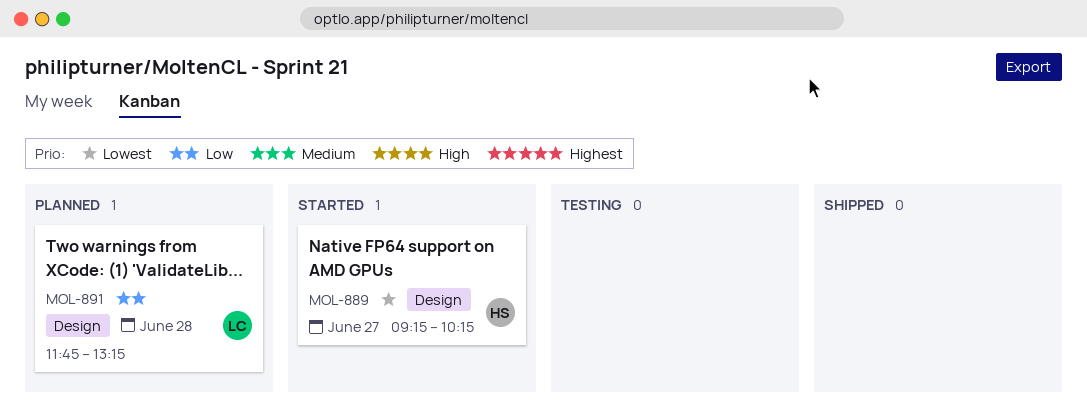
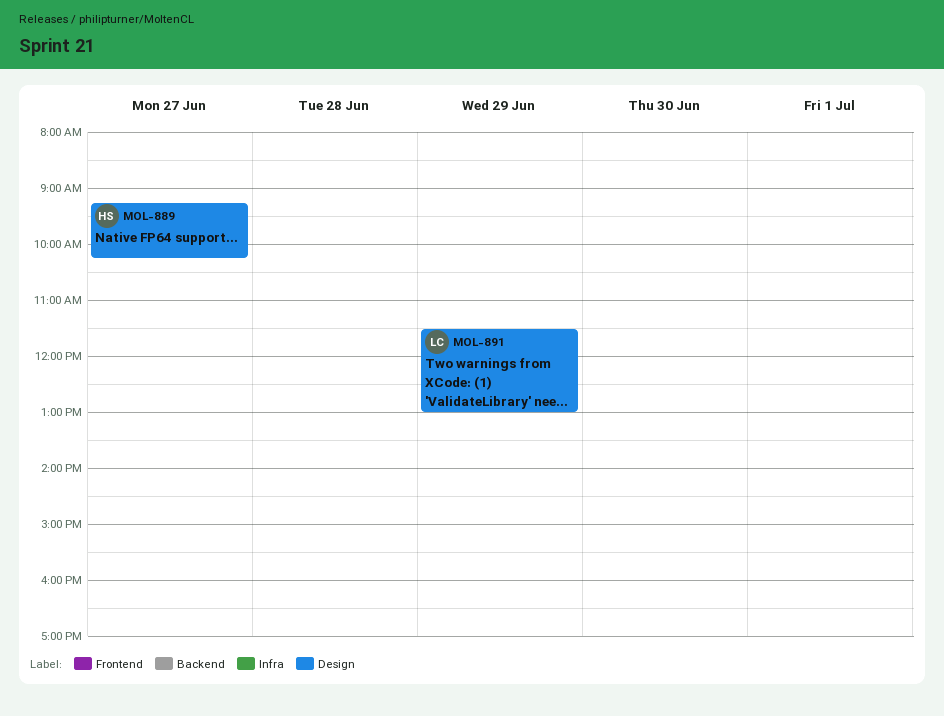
MOL-891, day: Jun 28 -> Jun 29
MOL-891, begins: 11:45 -> 11:30
MOL-891, ends: 13:15 -> 13:00

